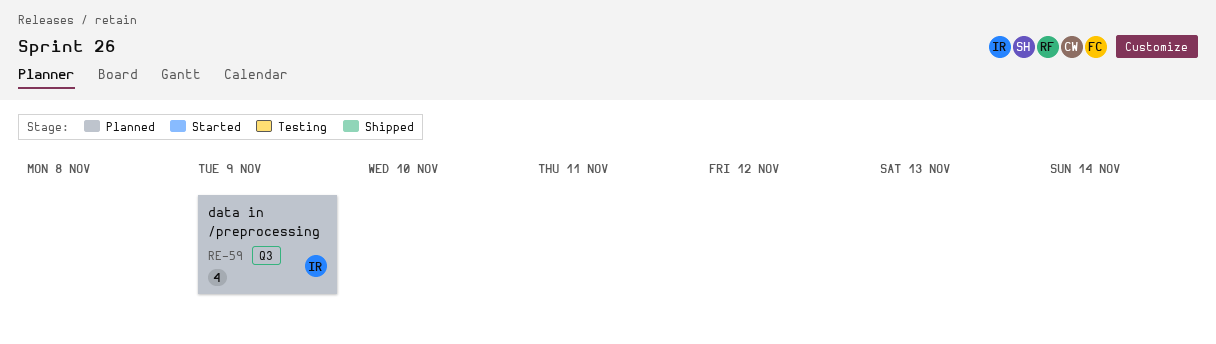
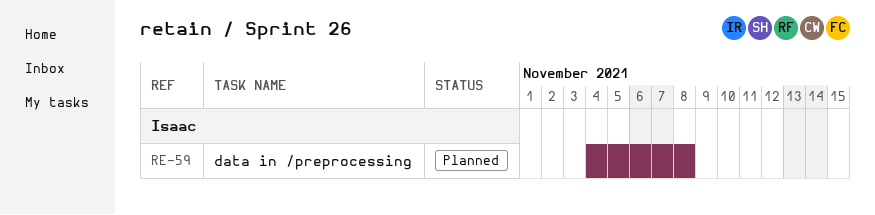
RE-59, due: Nov 9 -> Nov 8

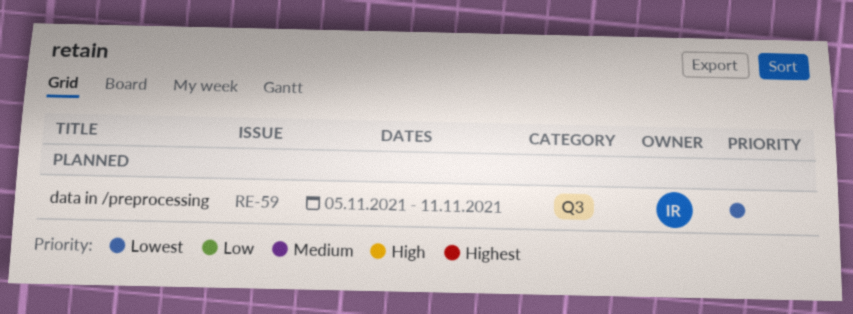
RE-59, start: Nov 4 -> Nov 5
RE-59, due: Nov 8 -> Nov 11

